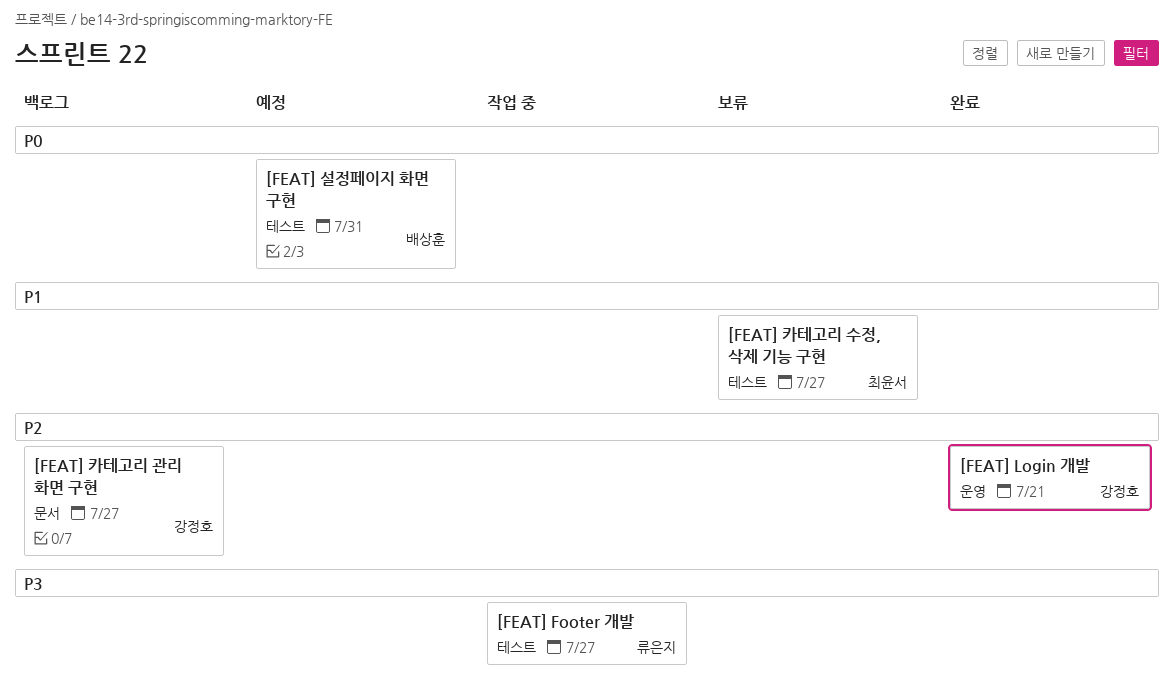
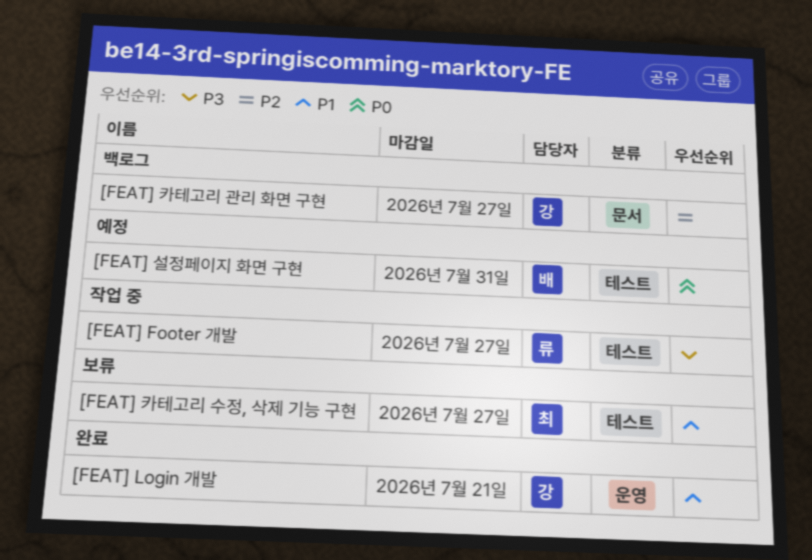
[FEAT] Login 개발, priority: P2 -> P1

